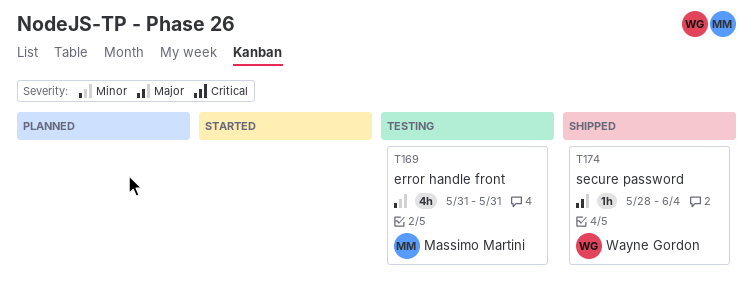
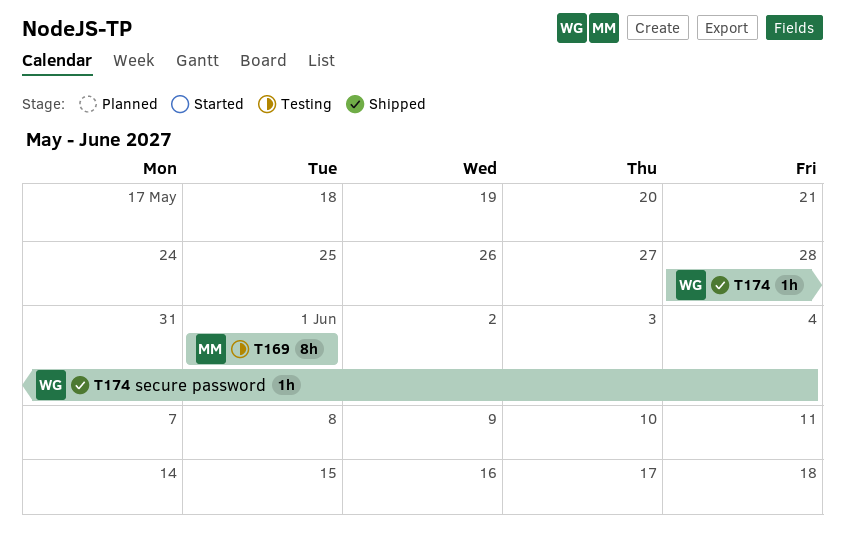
T169, estimate: 4h -> 8h
T169, start: May 31 -> Jun 1
T169, due: May 31 -> Jun 1

